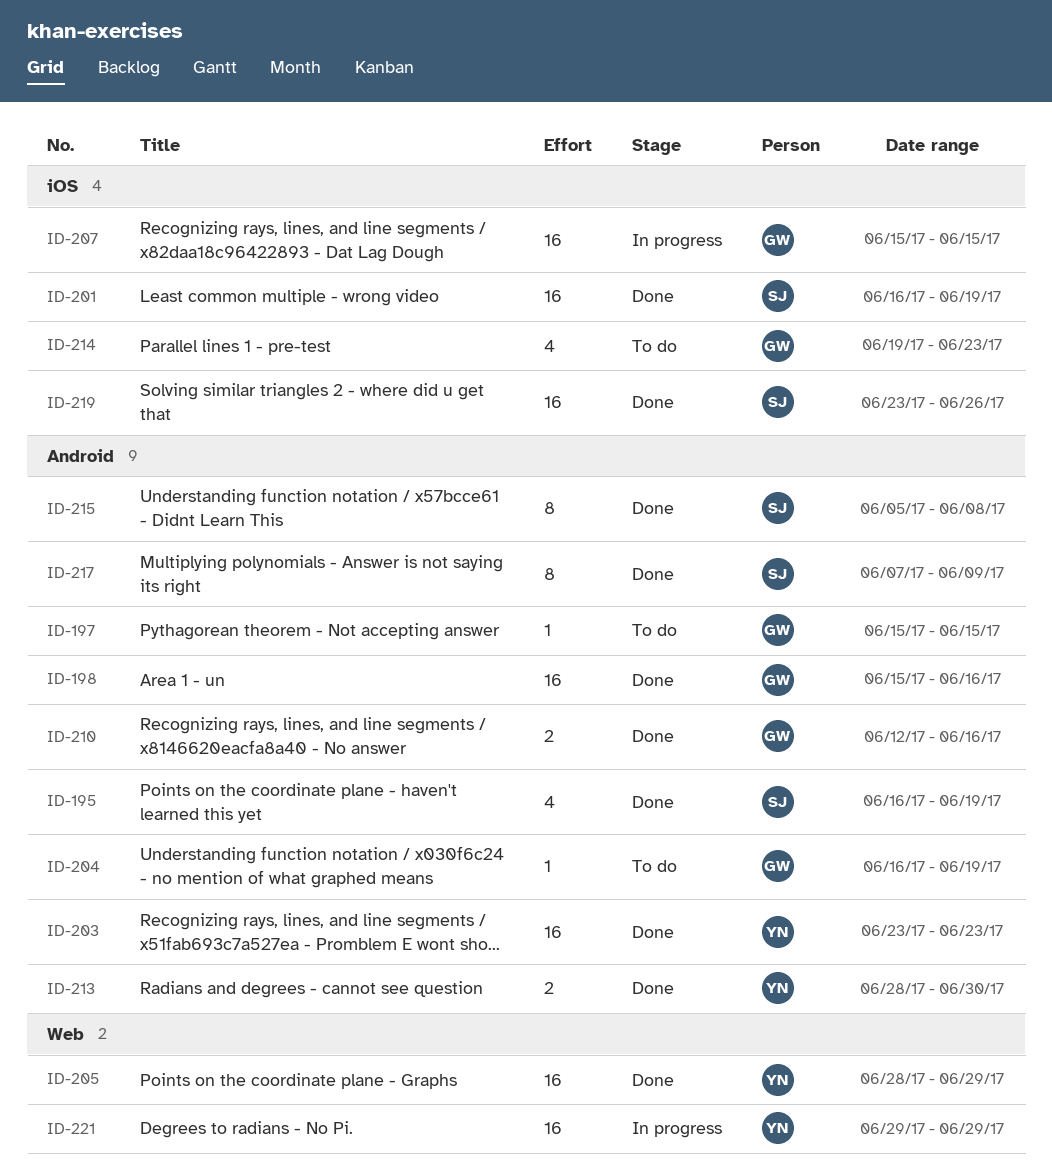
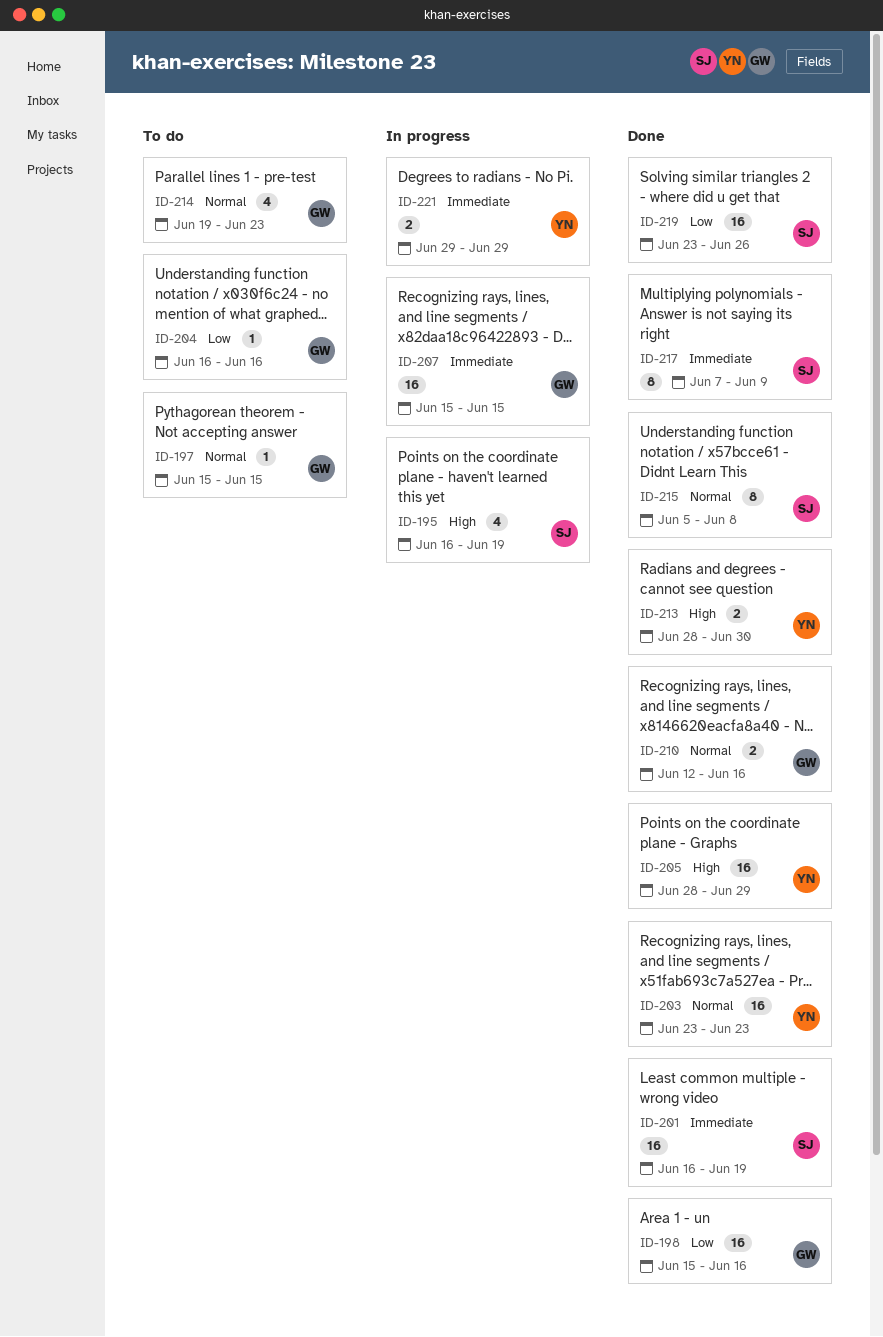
ID-195, status: Done -> In progress
ID-204, due: Jun 19 -> Jun 16
ID-221, estimate: 16 -> 2

